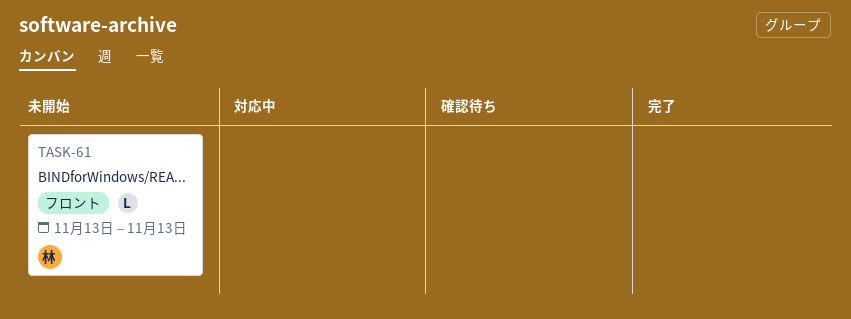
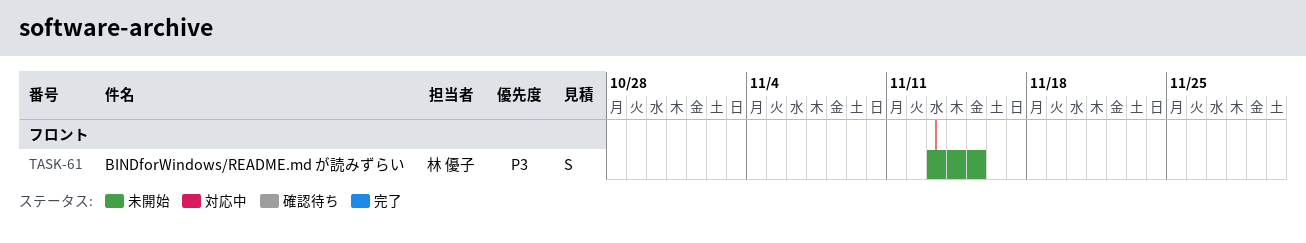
TASK-61, estimate: L -> S
TASK-61, due: Nov 13 -> Nov 15

